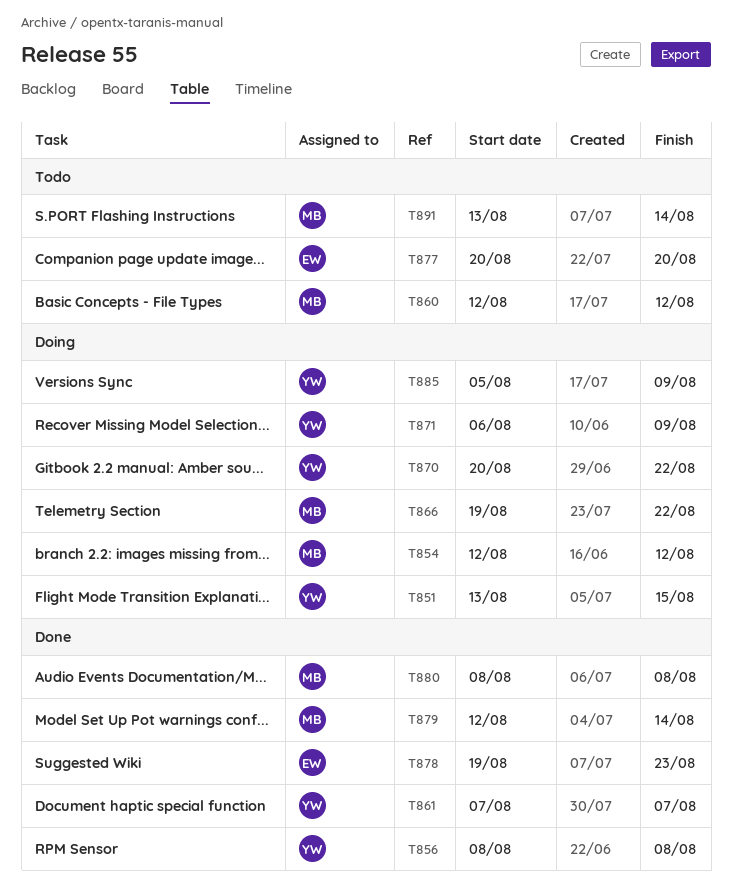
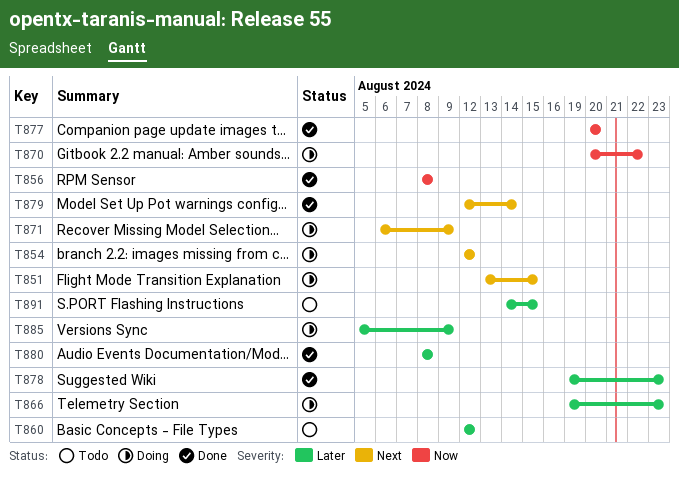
T861: present -> none
T866, due: Aug 22 -> Aug 23
T877, status: Todo -> Done
T891, start: Aug 13 -> Aug 14
T891, due: Aug 14 -> Aug 15

